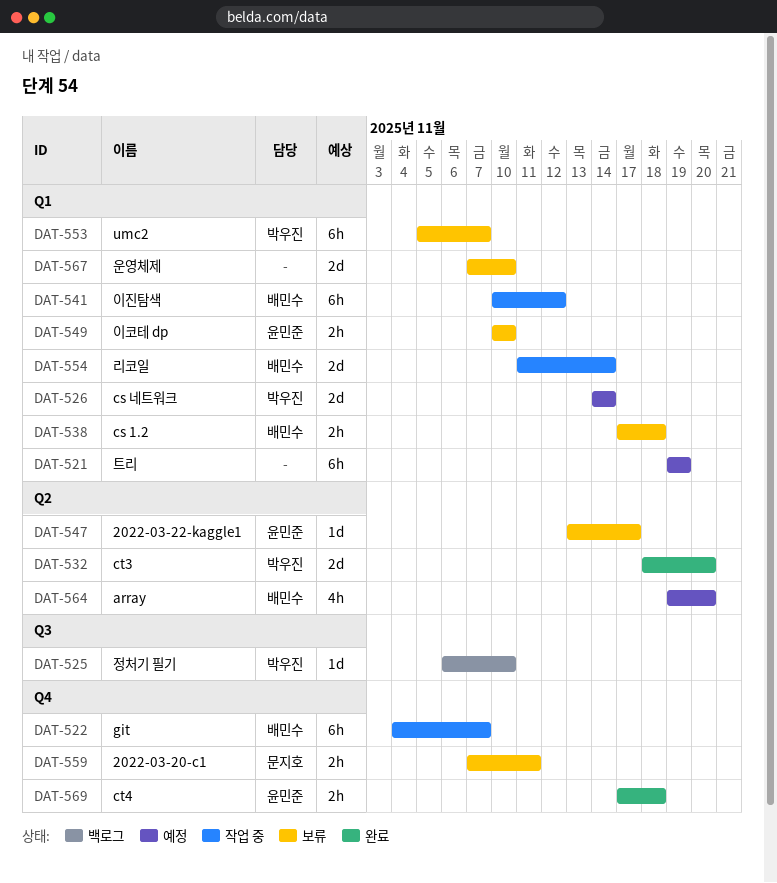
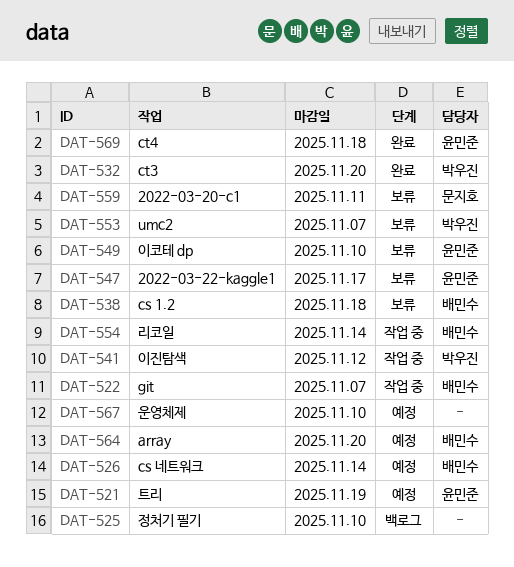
DAT-521, owner: none -> 윤민준
DAT-525, owner: 박우진 -> none
DAT-526, owner: 박우진 -> 배민수
DAT-541, owner: 배민수 -> 박우진
DAT-567, status: 보류 -> 예정

